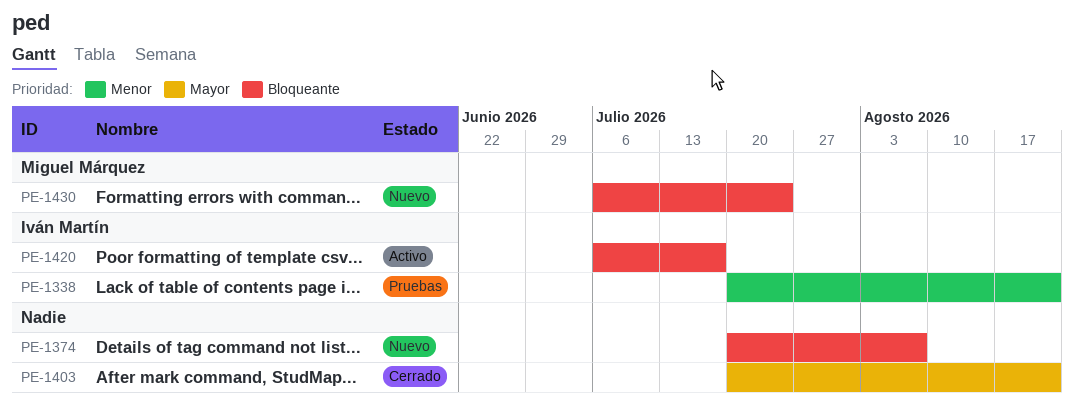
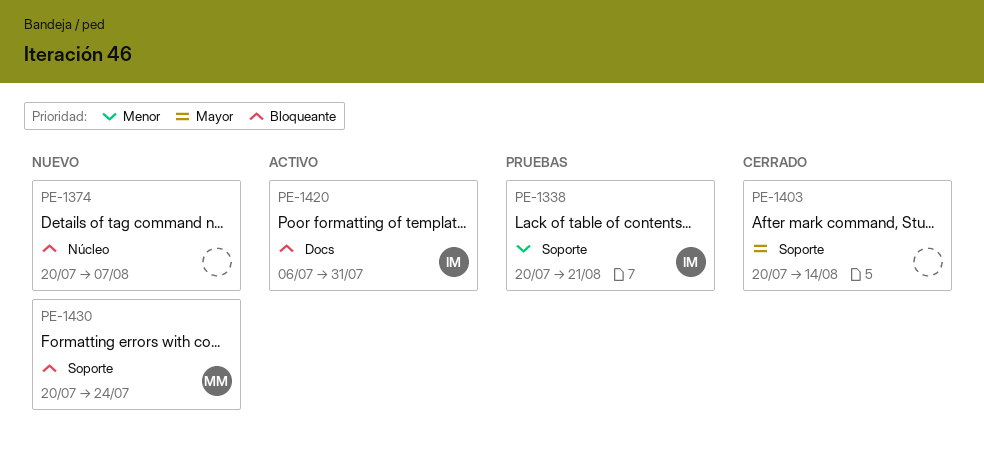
PE-1403, due: Aug 21 -> Aug 14
PE-1420, due: Jul 17 -> Jul 31
PE-1430, start: Jul 6 -> Jul 20

